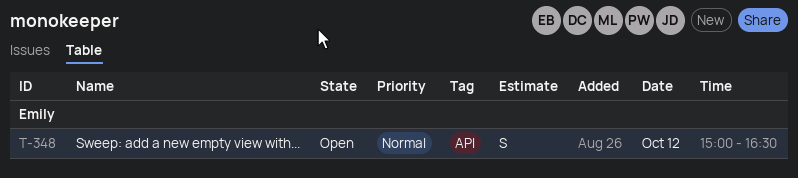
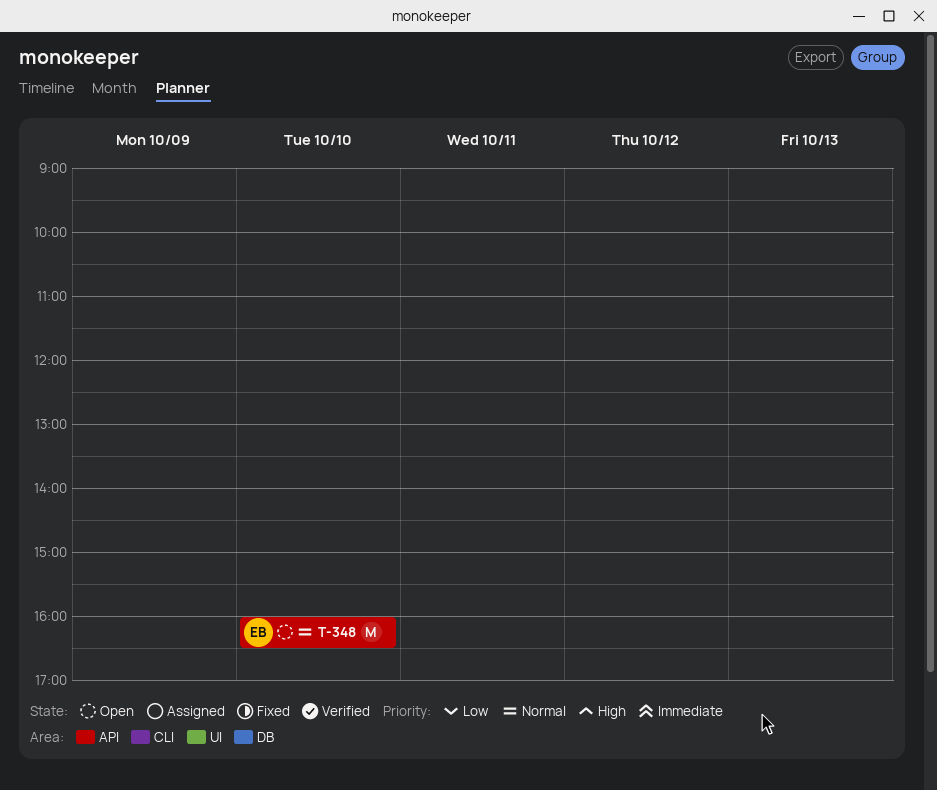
T-348, estimate: S -> M
T-348, day: Oct 12 -> Oct 10
T-348, begins: 15:00 -> 16:00

